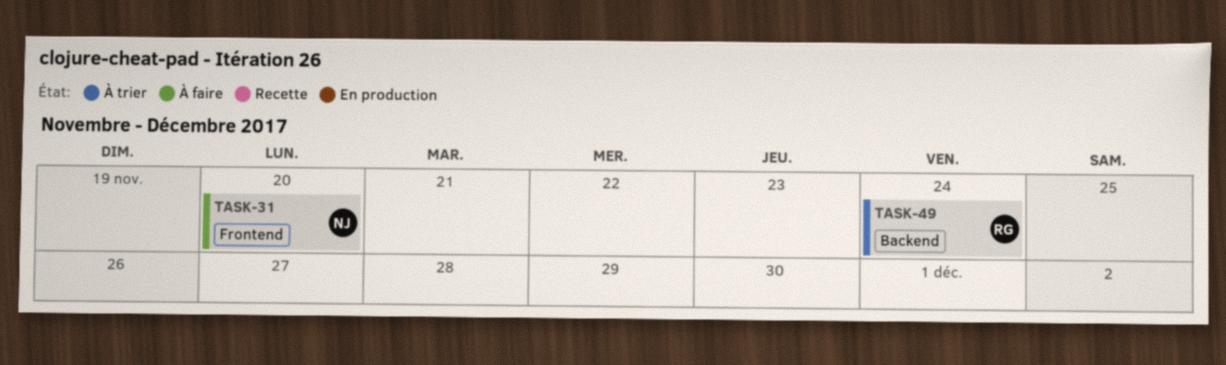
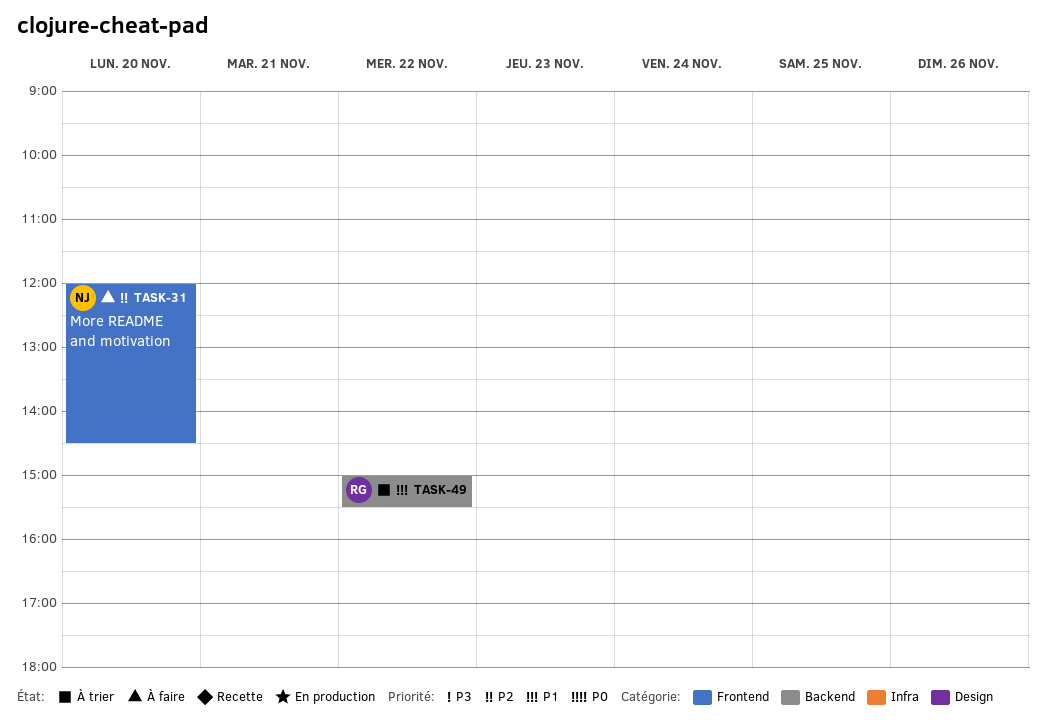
TASK-49, day: Nov 24 -> Nov 22

